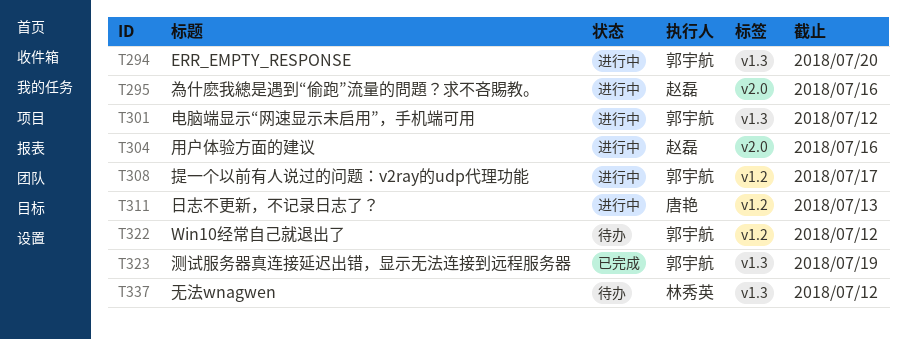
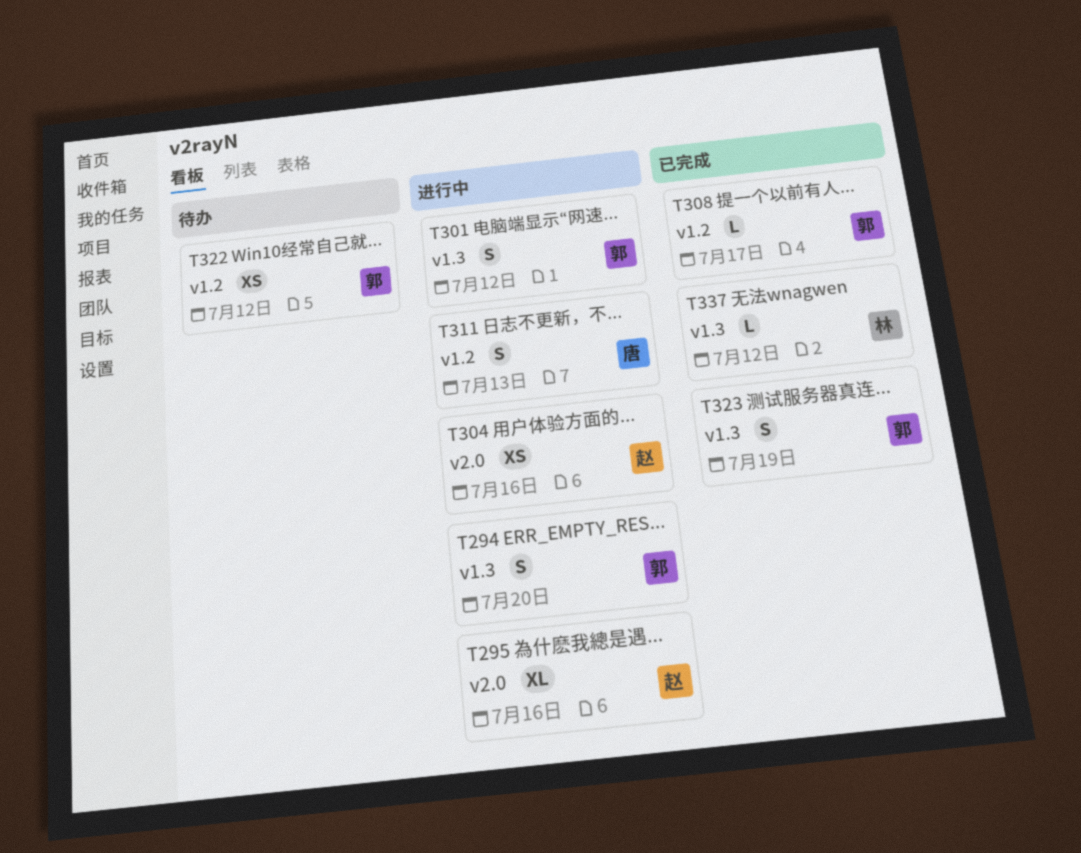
T308, status: 进行中 -> 已完成
T337, status: 待办 -> 已完成

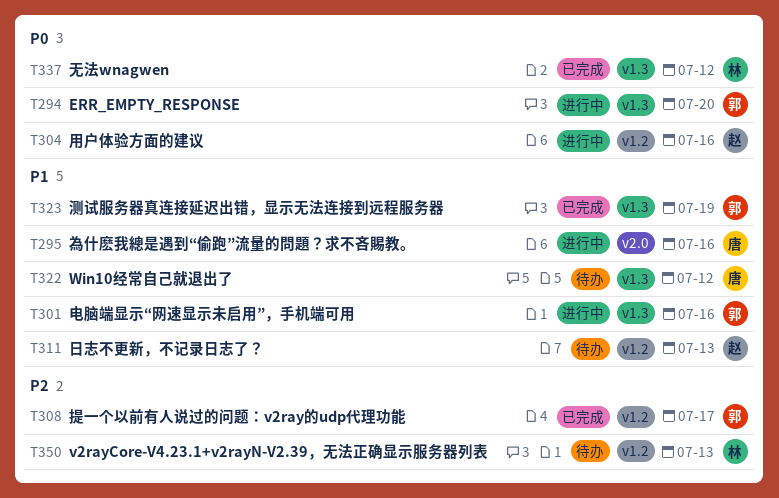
T295, owner: 赵 -> 唐
T301, due: Jul 12 -> Jul 16
T304, label: v2.0 -> v1.2
T311, status: 进行中 -> 待办
T311, owner: 唐 -> 赵
T322, owner: 郭 -> 唐
T322, label: v1.2 -> v1.3
T350: none -> present

